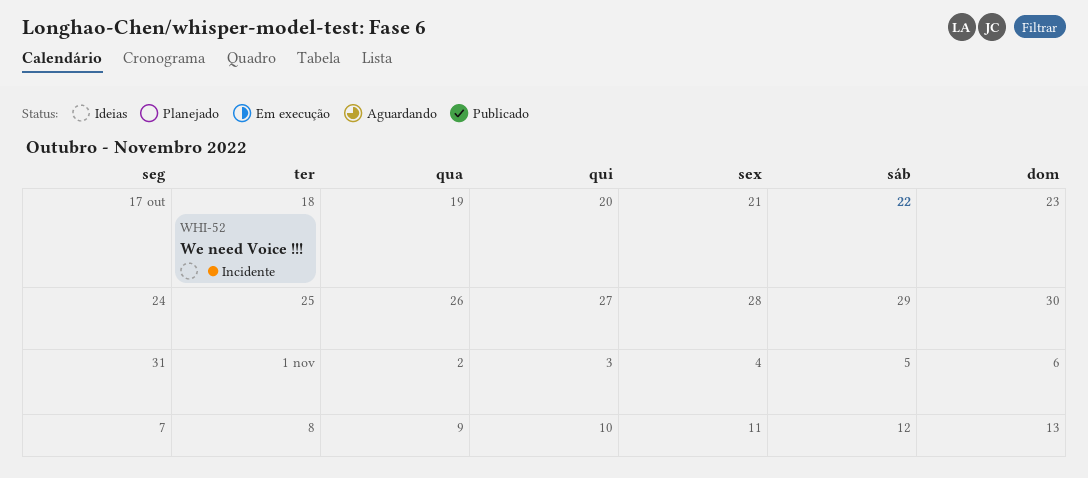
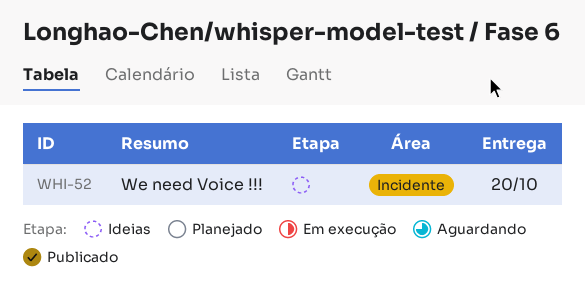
WHI-52, due: Oct 18 -> Oct 20

